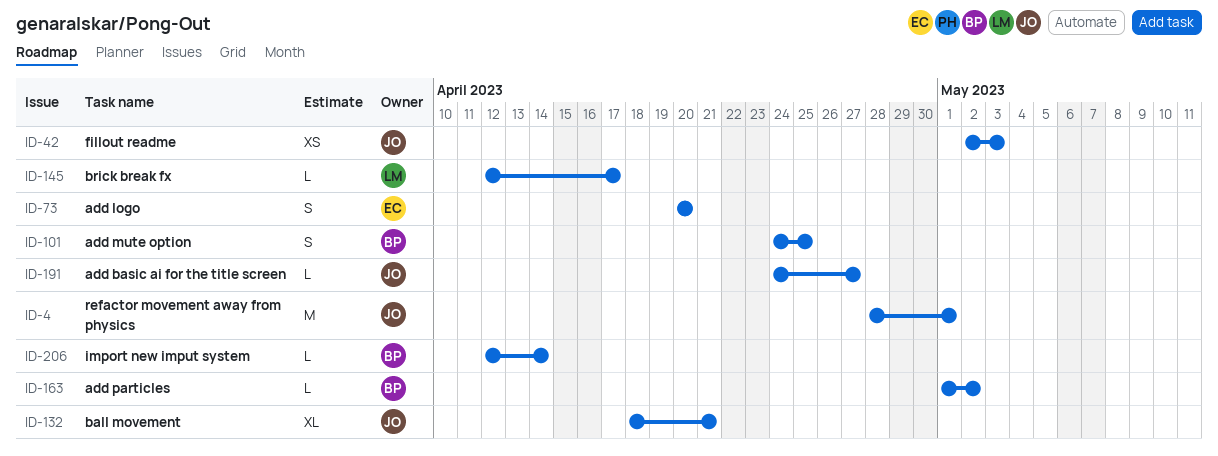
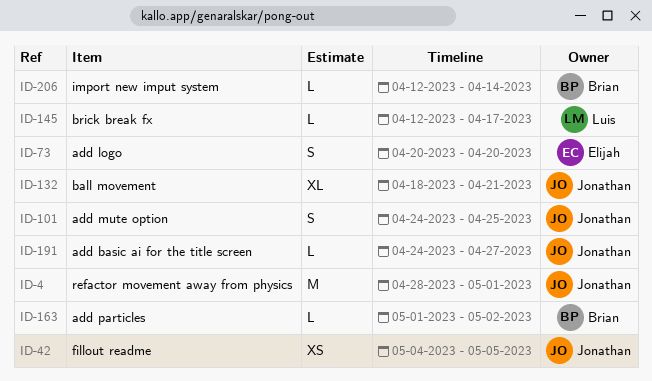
ID-42, start: May 2 -> May 4
ID-42, due: May 3 -> May 5
ID-101, owner: Brian -> Jonathan

